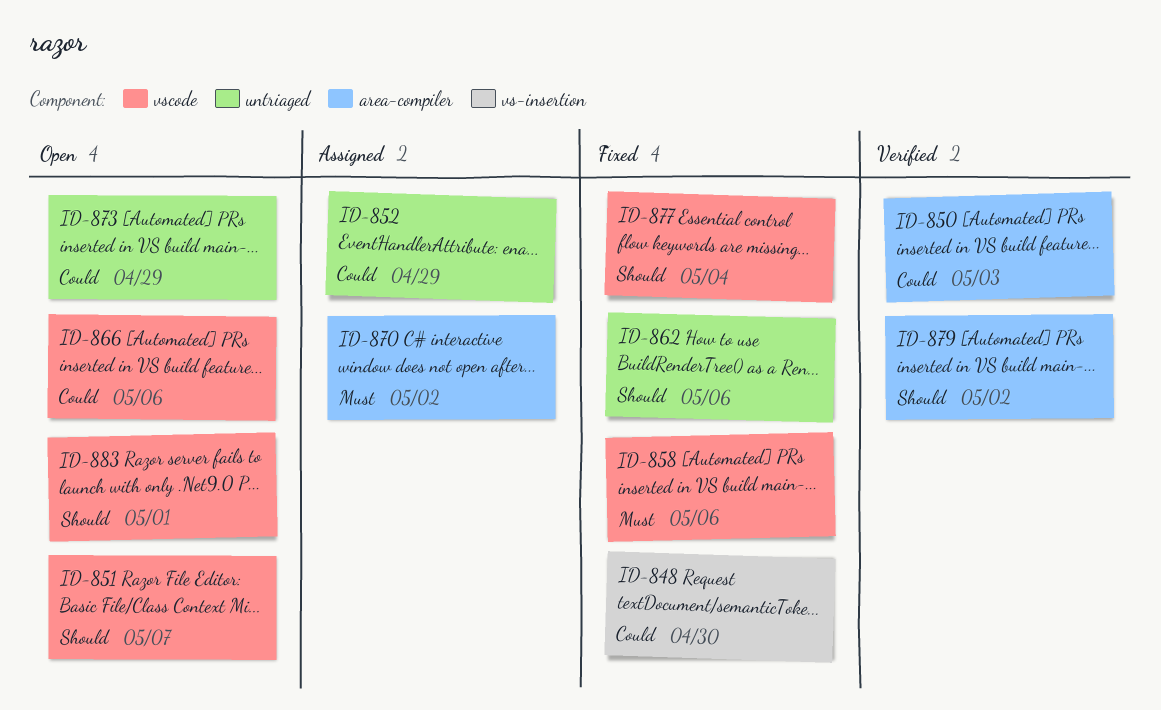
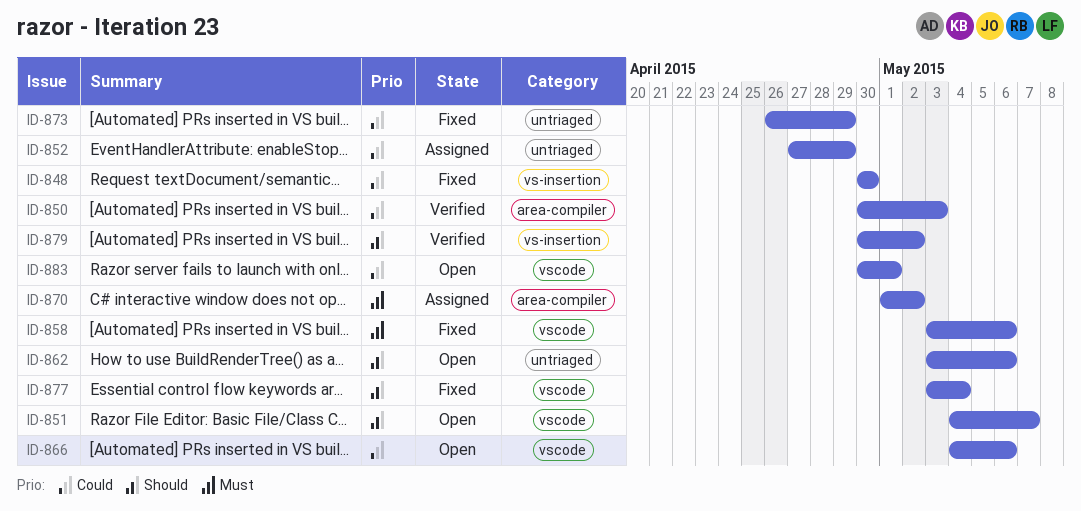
ID-862, status: Fixed -> Open
ID-873, status: Open -> Fixed
ID-879, label: area-compiler -> vs-insertion
ID-883, priority: Should -> Could

